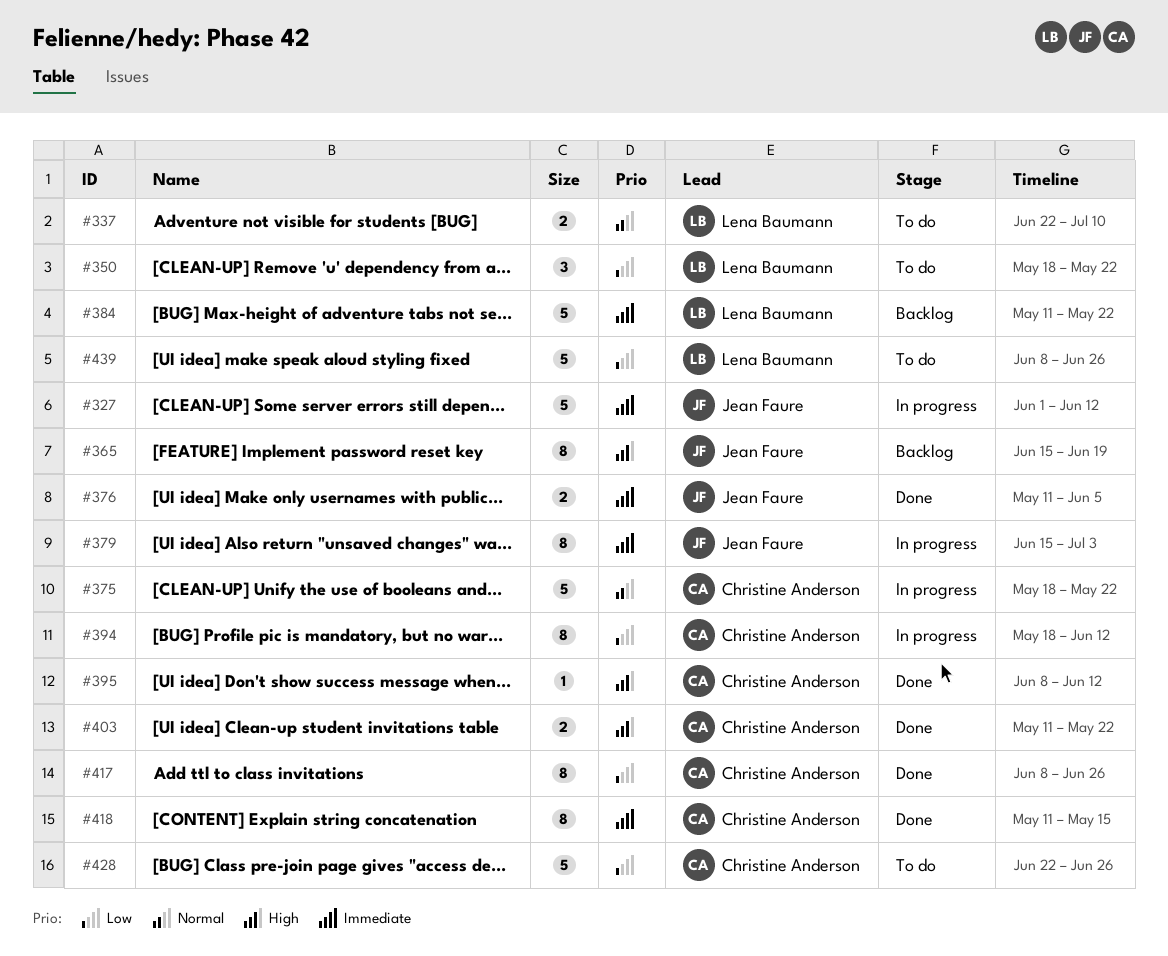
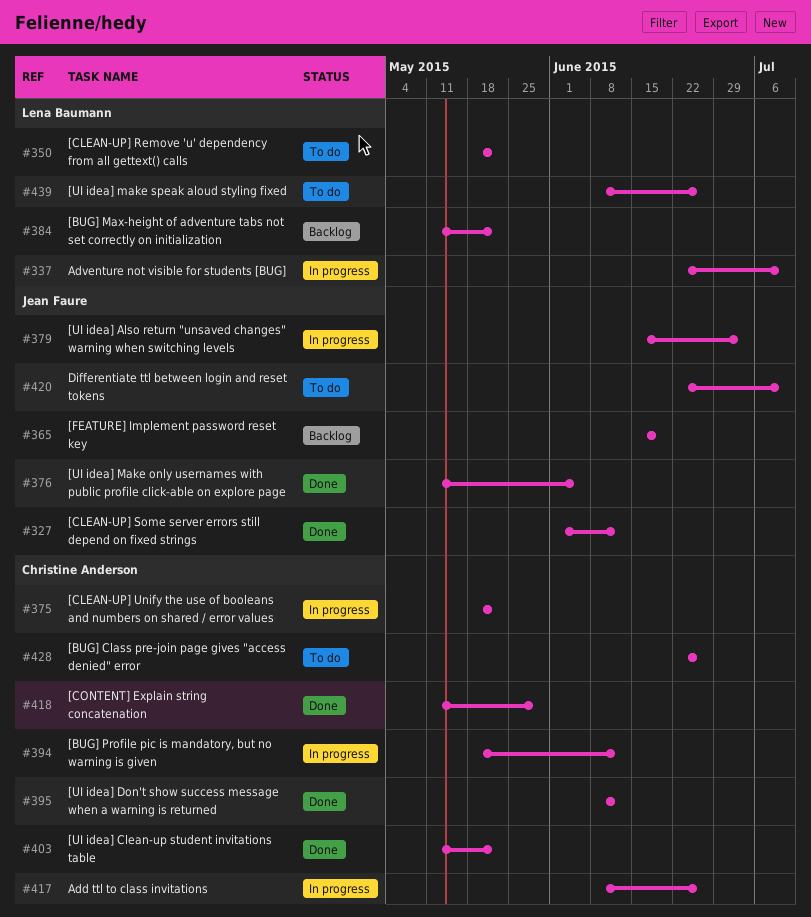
#327, status: In progress -> Done
#337, status: To do -> In progress
#417, status: Done -> In progress
#418, due: May 15 -> May 29
#420: none -> present

